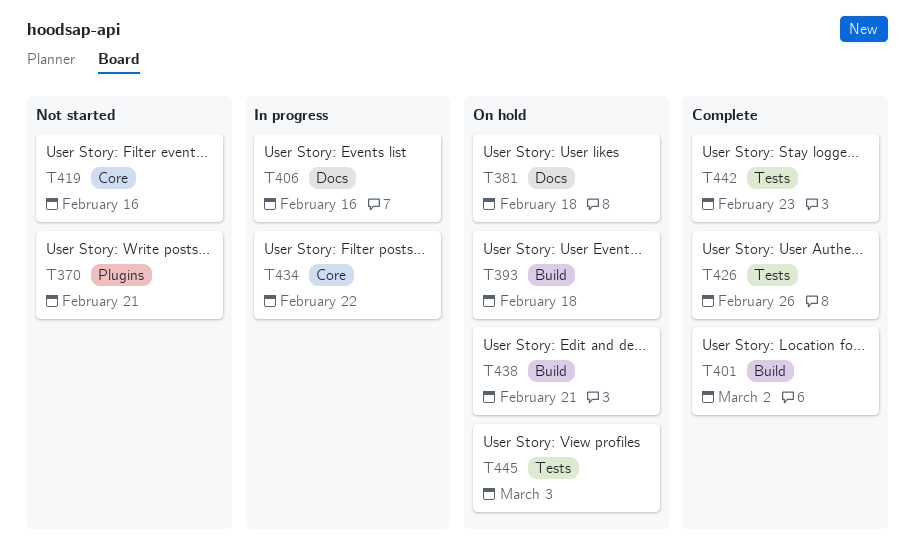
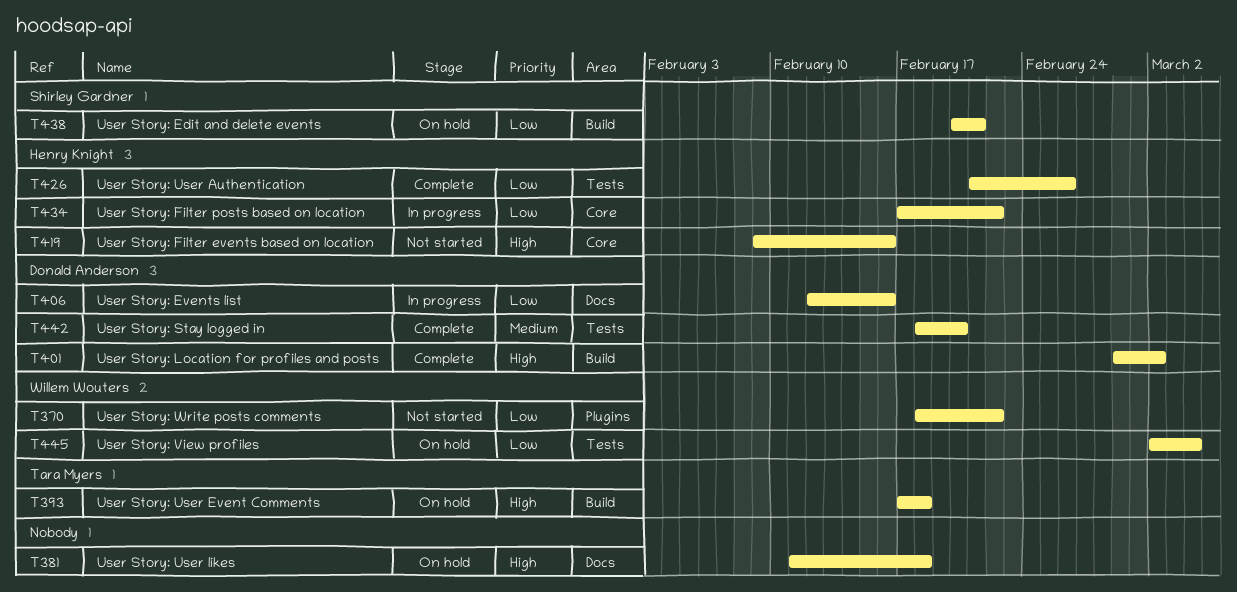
T370, due: Feb 21 -> Feb 22
T442, due: Feb 23 -> Feb 20
T445, due: Mar 3 -> Mar 4

